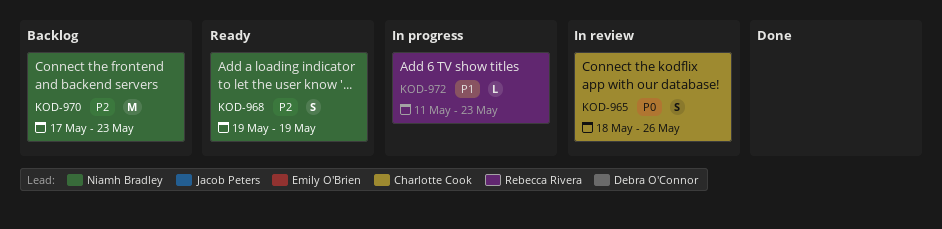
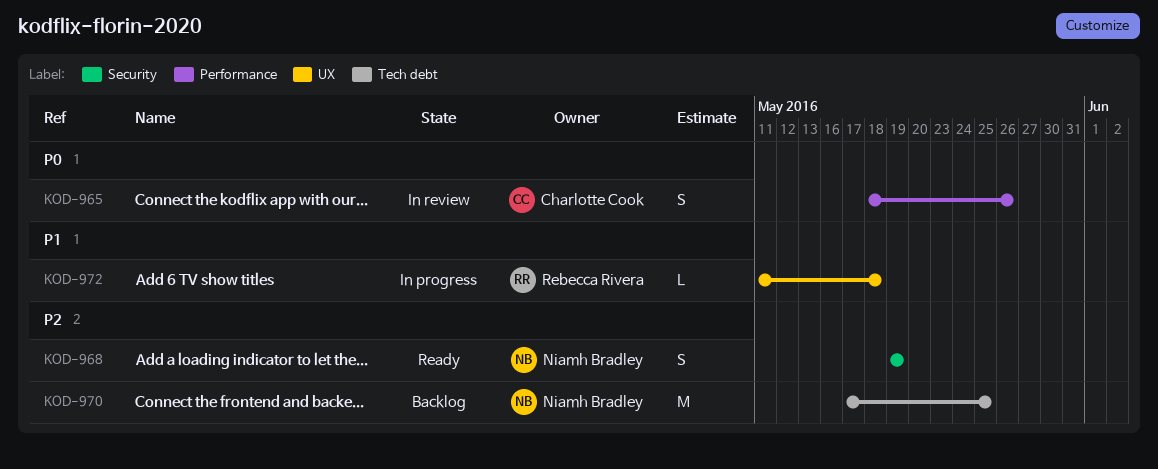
KOD-970, due: May 23 -> May 25
KOD-972, due: May 23 -> May 18

